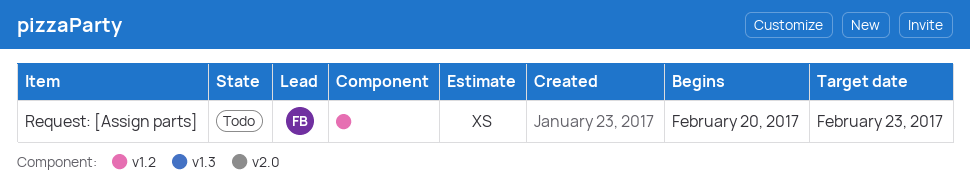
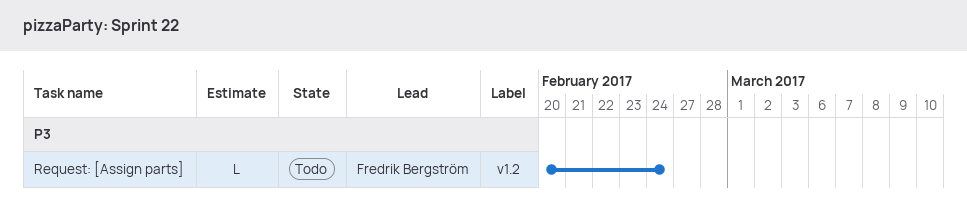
Request: [Assign parts], estimate: XS -> L
Request: [Assign parts], due: Feb 23 -> Feb 24

